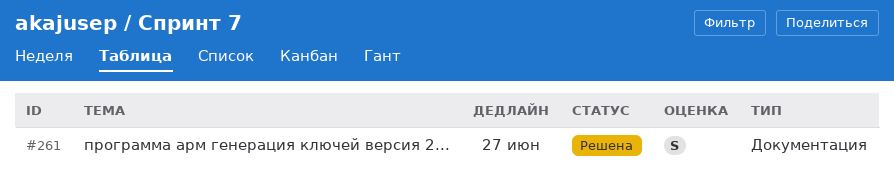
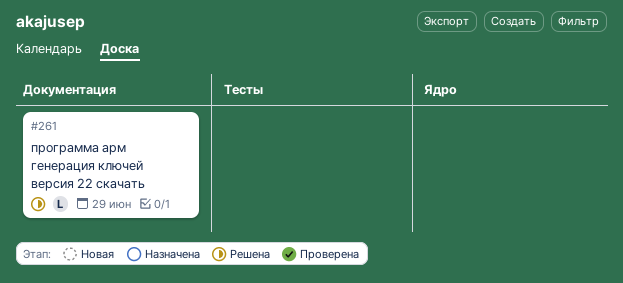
#261, estimate: S -> L
#261, due: Jun 27 -> Jun 29

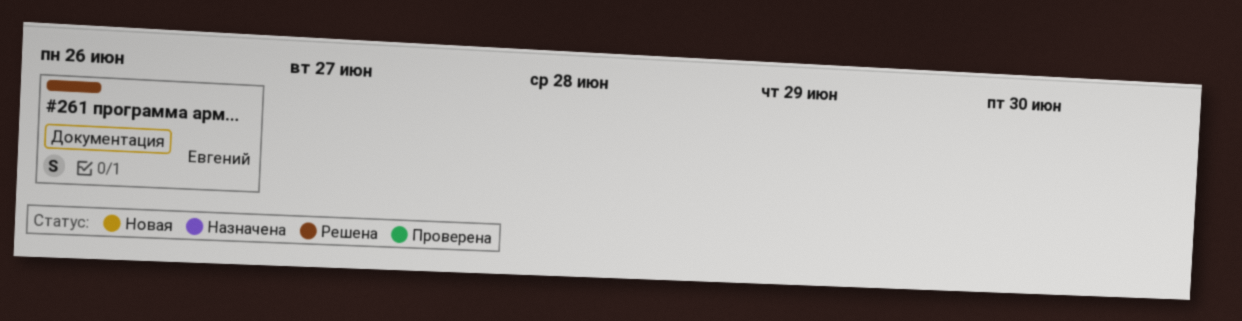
#261, estimate: L -> S
#261, due: Jun 29 -> Jun 26

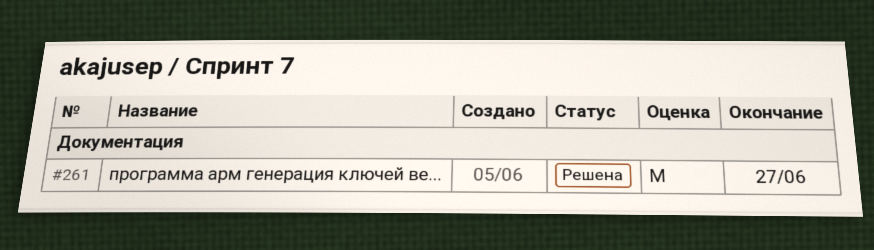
#261, estimate: S -> M
#261, due: Jun 26 -> Jun 27

